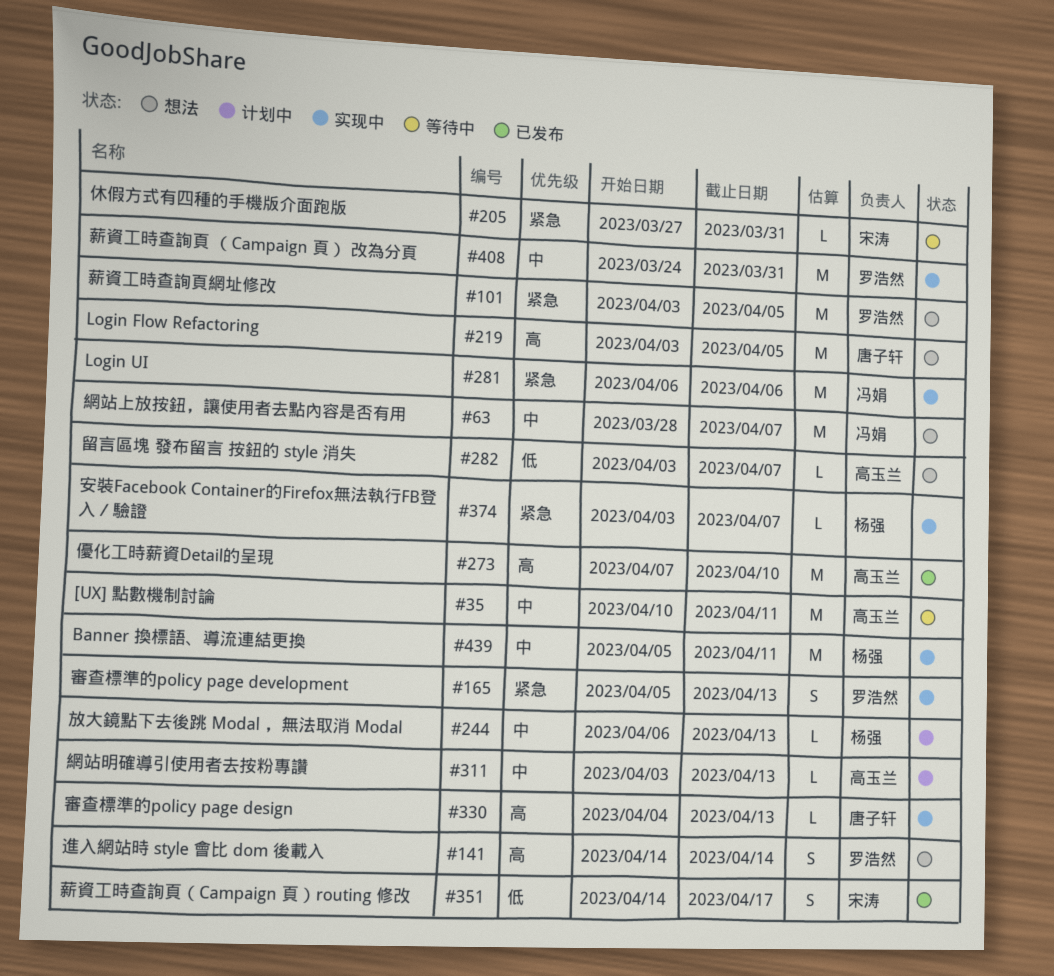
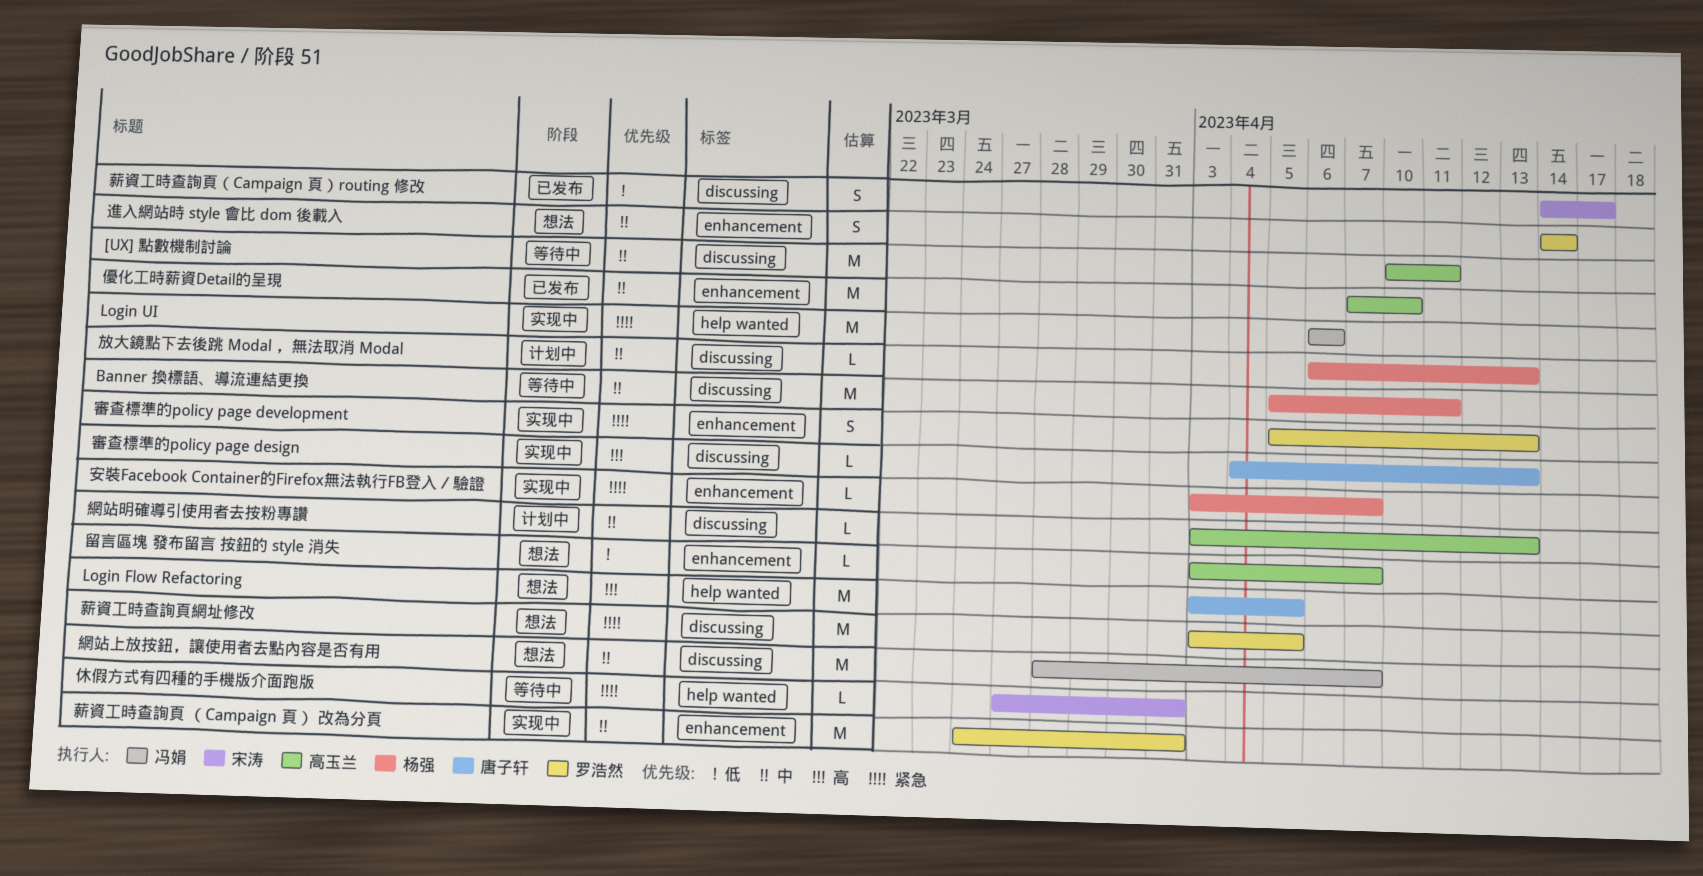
Banner 換標語、導流連結更換, status: 实现中 -> 等待中
優化工時薪資Detail的呈現, priority: 高 -> 中
進入網站時 style 會比 dom 後載入, priority: 高 -> 中

